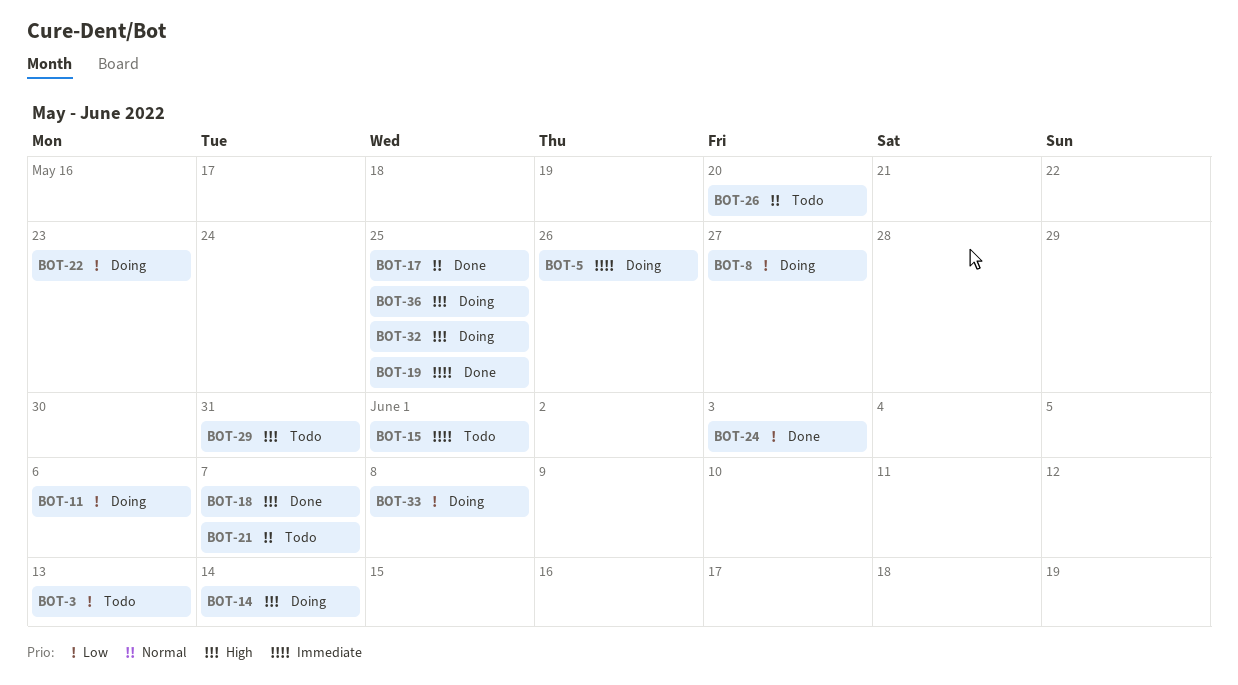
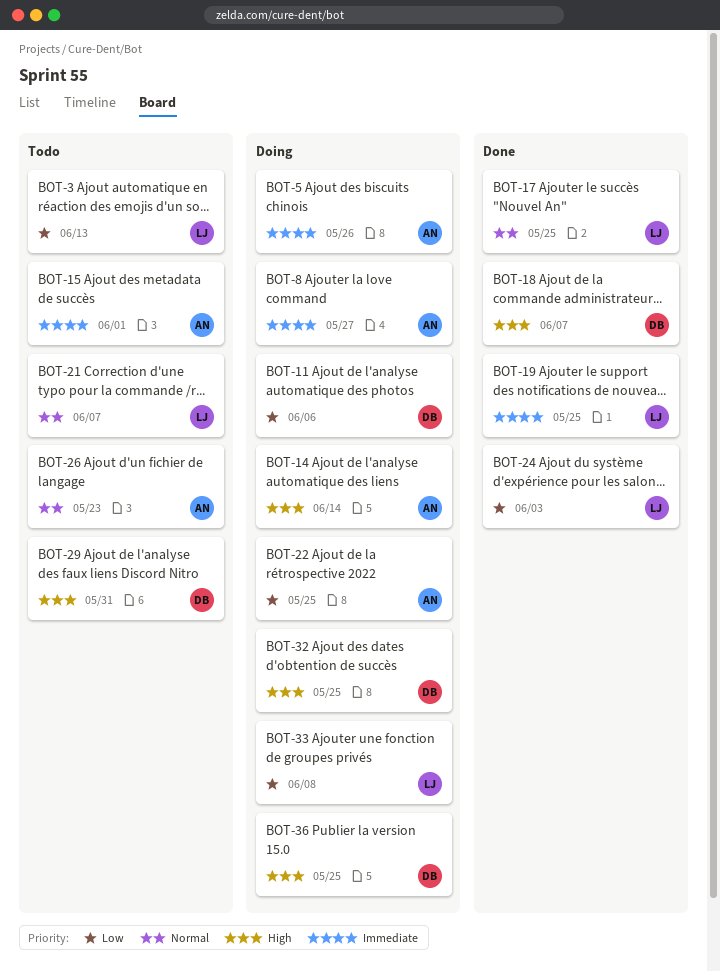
BOT-8, priority: Low -> Immediate
BOT-22, due: May 23 -> May 25
BOT-26, due: May 20 -> May 23

